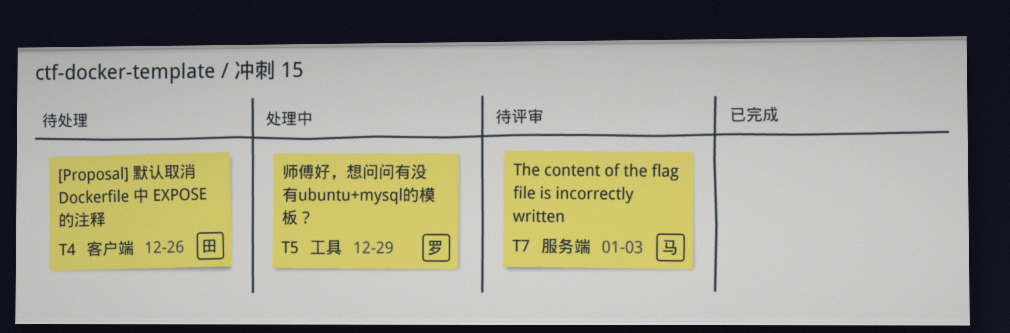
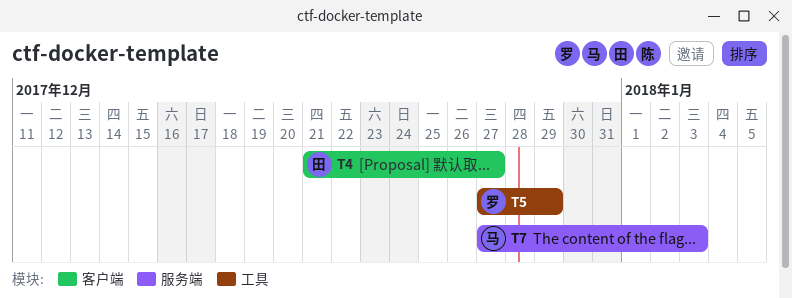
T4, due: Dec 26 -> Dec 27

